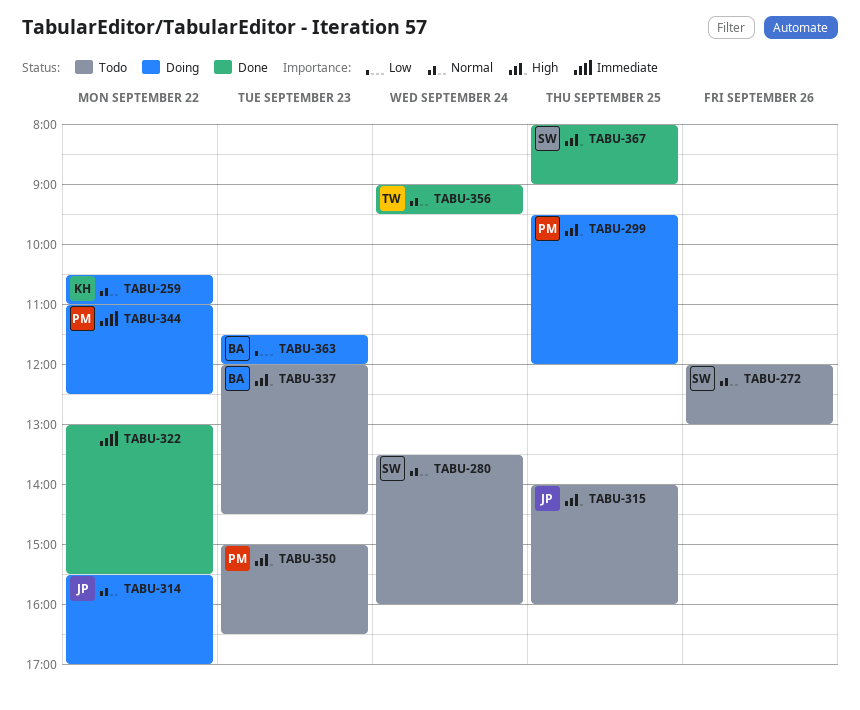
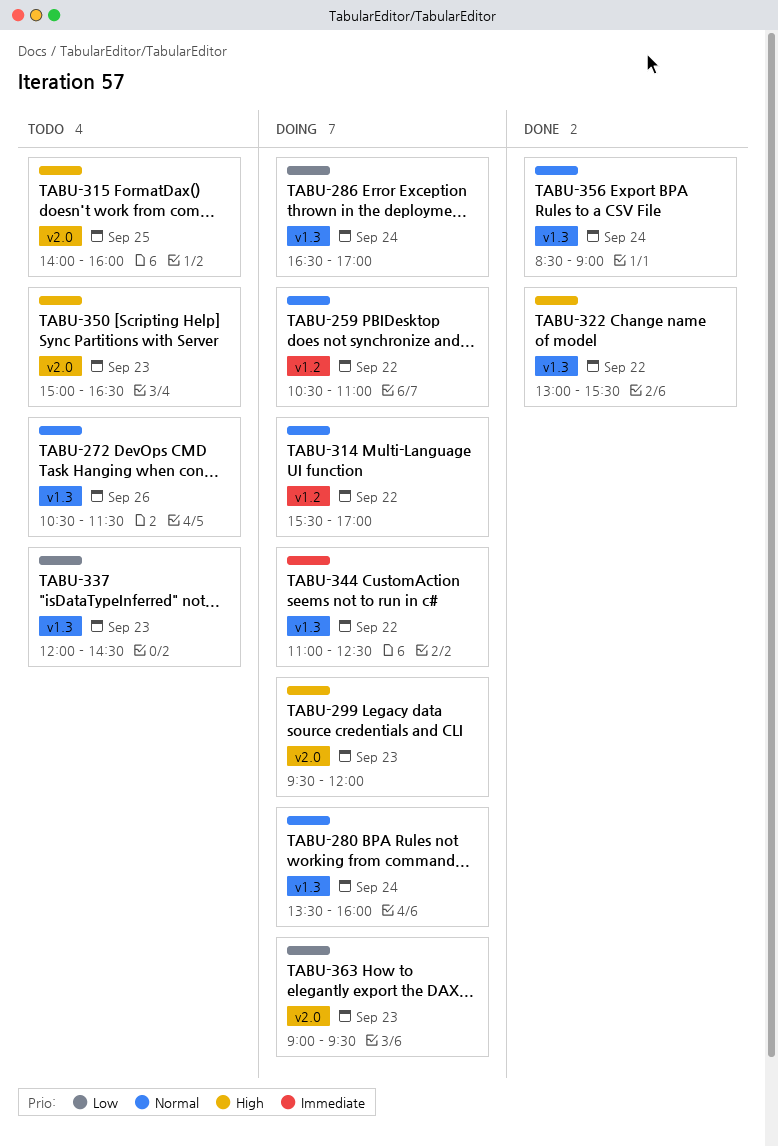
TABU-272, begins: 12:00 -> 10:30
TABU-272, ends: 13:00 -> 11:30
TABU-280, status: Todo -> Doing
TABU-286: none -> present
TABU-299, day: Sep 25 -> Sep 23
TABU-322, priority: Immediate -> High
TABU-337, priority: High -> Low
TABU-356, begins: 09:00 -> 08:30
TABU-356, ends: 09:30 -> 09:00
TABU-363, begins: 11:30 -> 09:00
TABU-363, ends: 12:00 -> 09:30
TABU-367: present -> none

